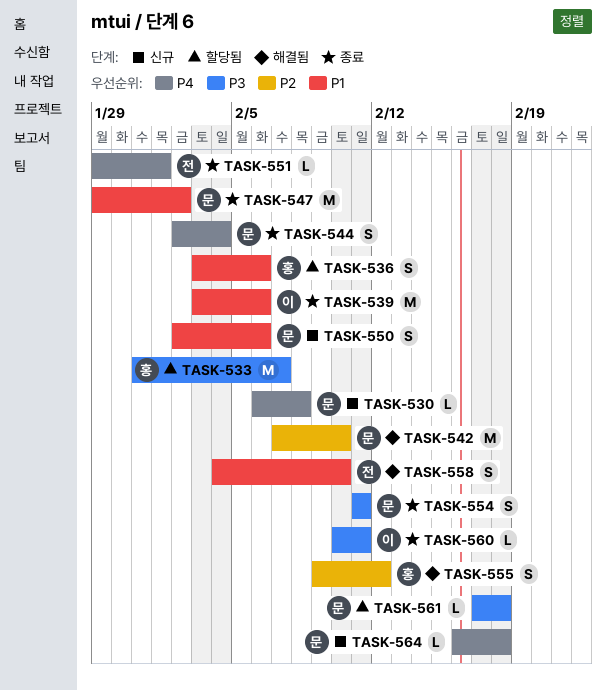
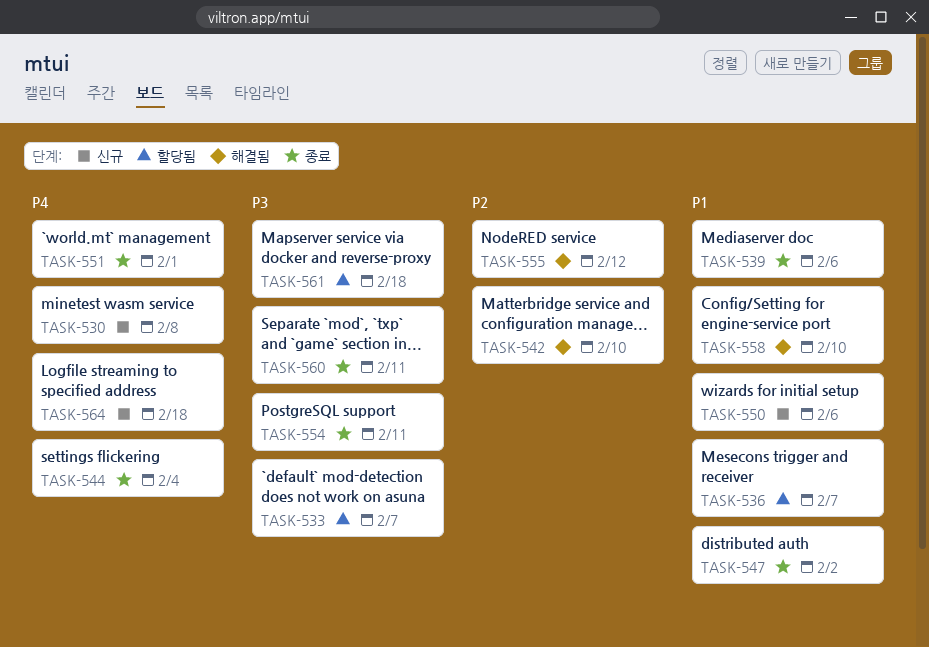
TASK-536, due: Feb 6 -> Feb 7

